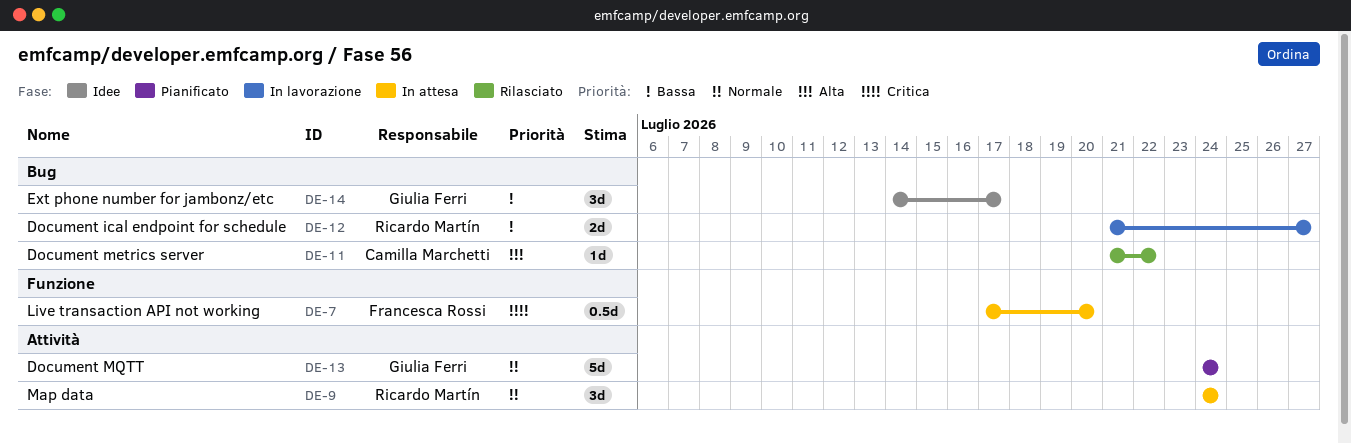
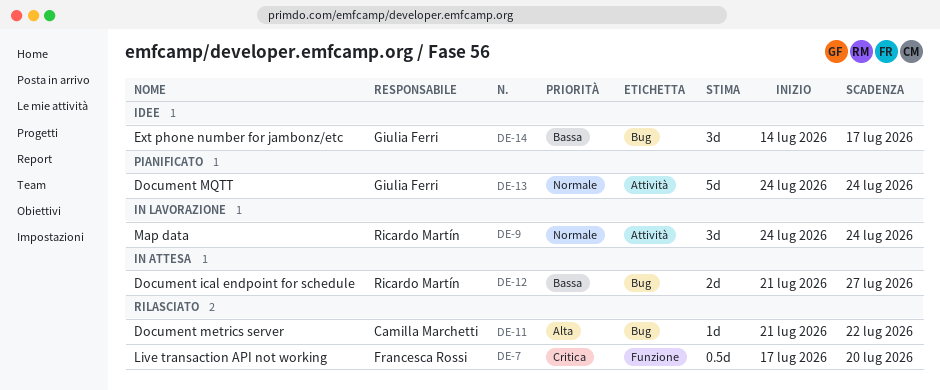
DE-7, status: In attesa -> Rilasciato
DE-9, status: In attesa -> In lavorazione
DE-12, status: In lavorazione -> In attesa

